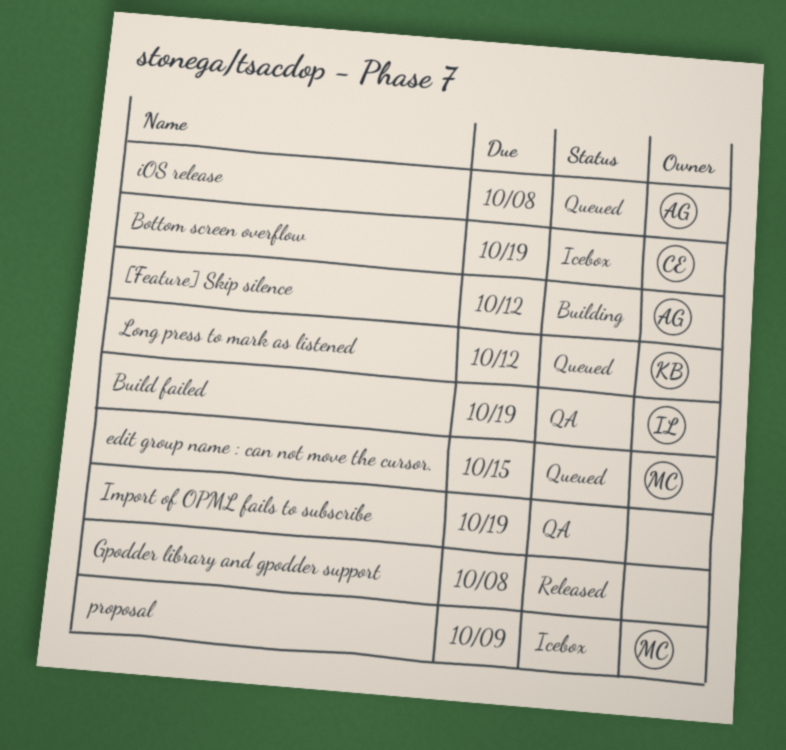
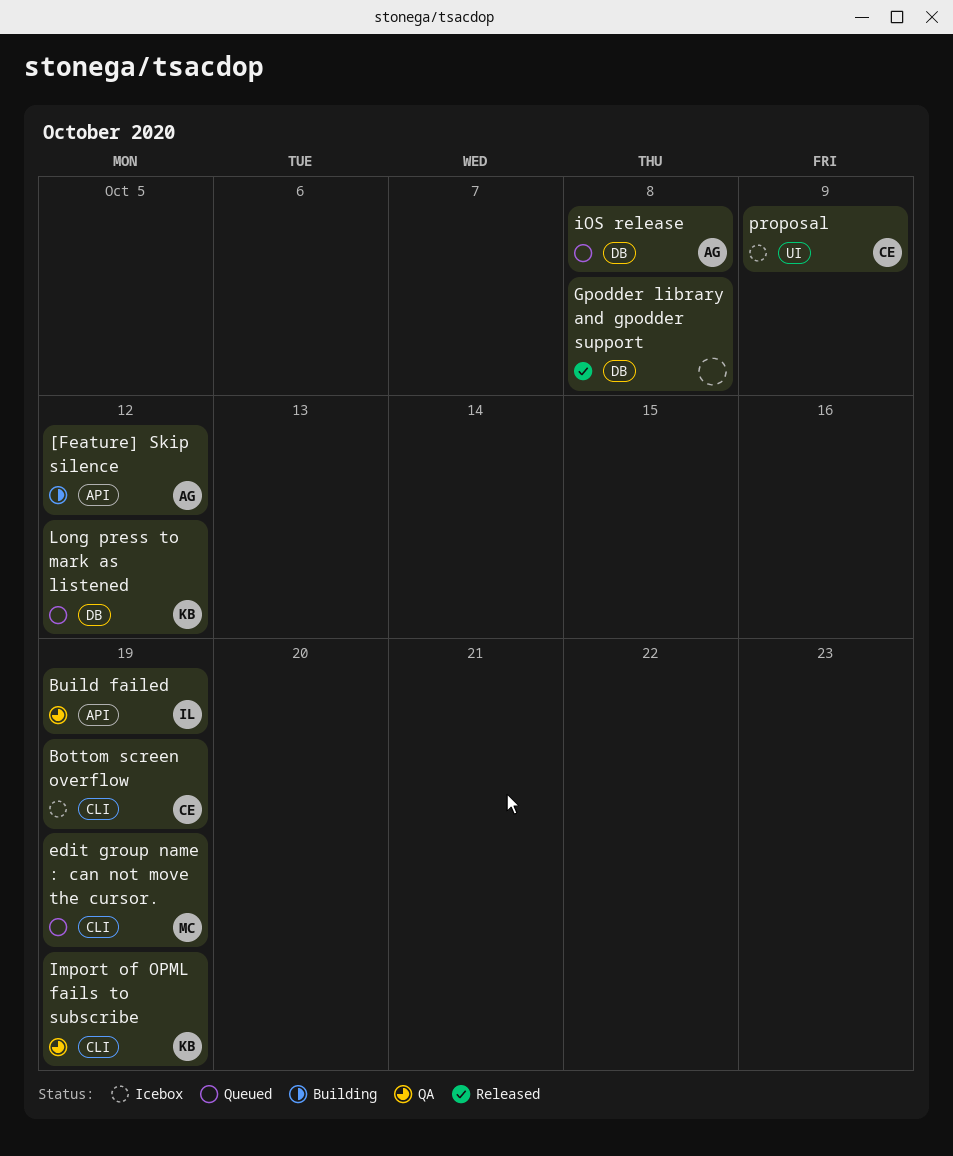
edit group name : can not move the cursor., due: Oct 15 -> Oct 19
Import of OPML fails to subscribe, owner: none -> KB
proposal, owner: MC -> CE

